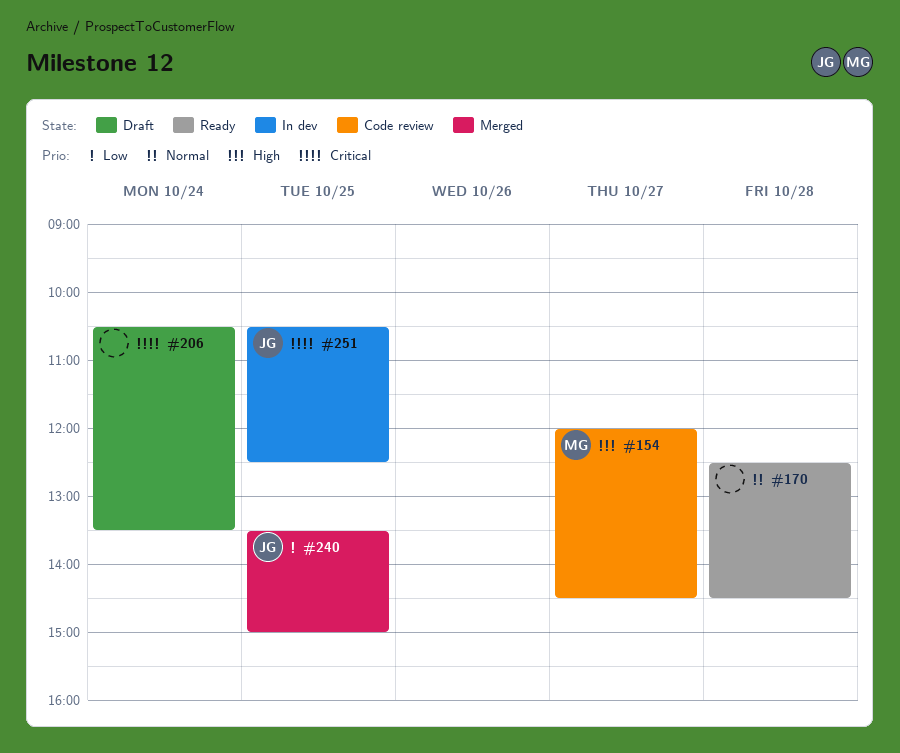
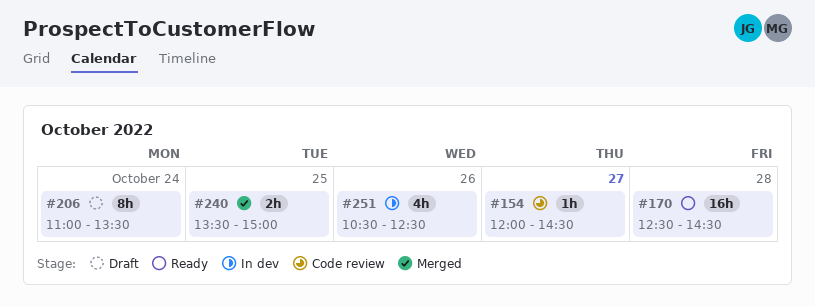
#206, begins: 10:30 -> 11:00
#251, day: Oct 25 -> Oct 26

